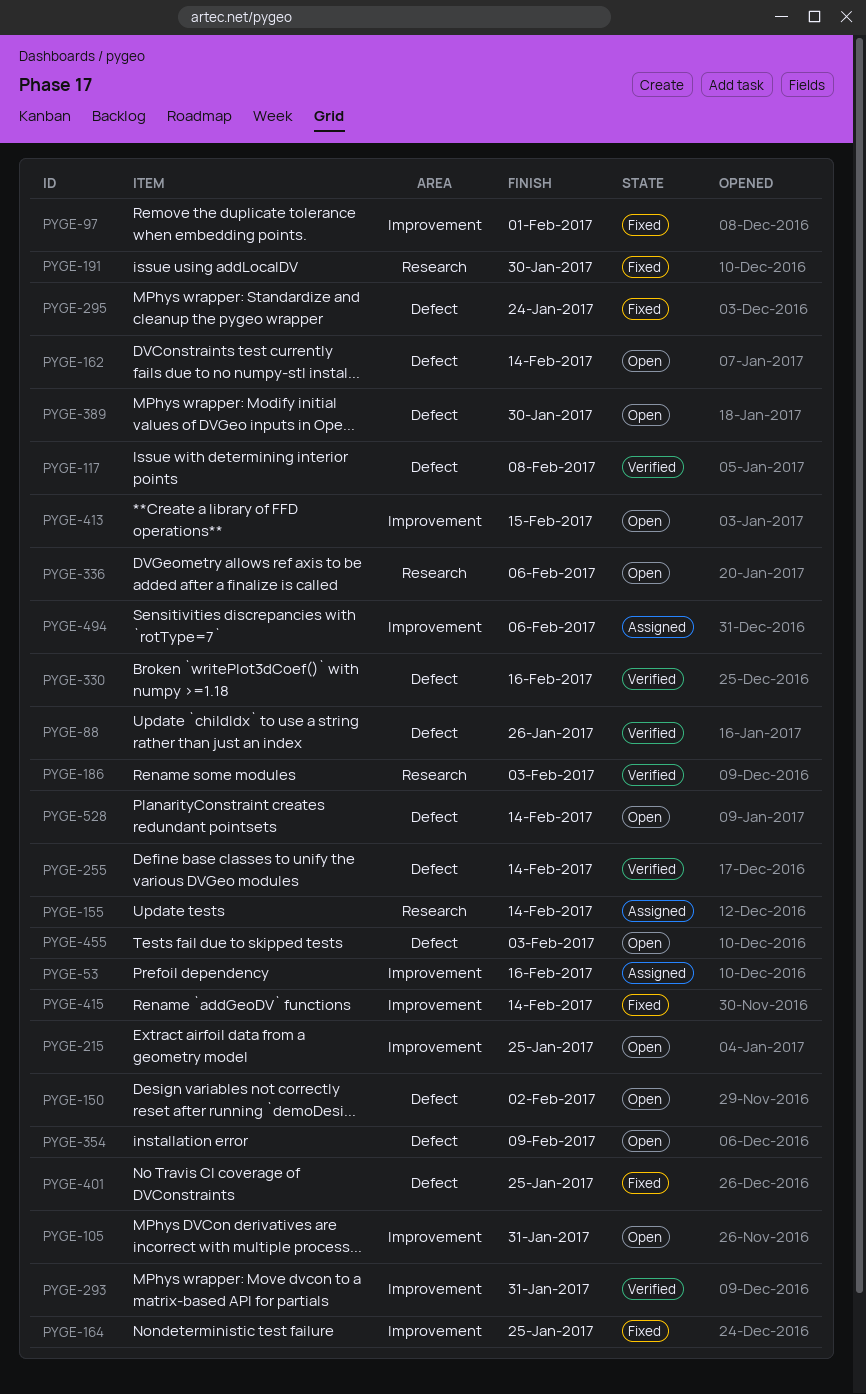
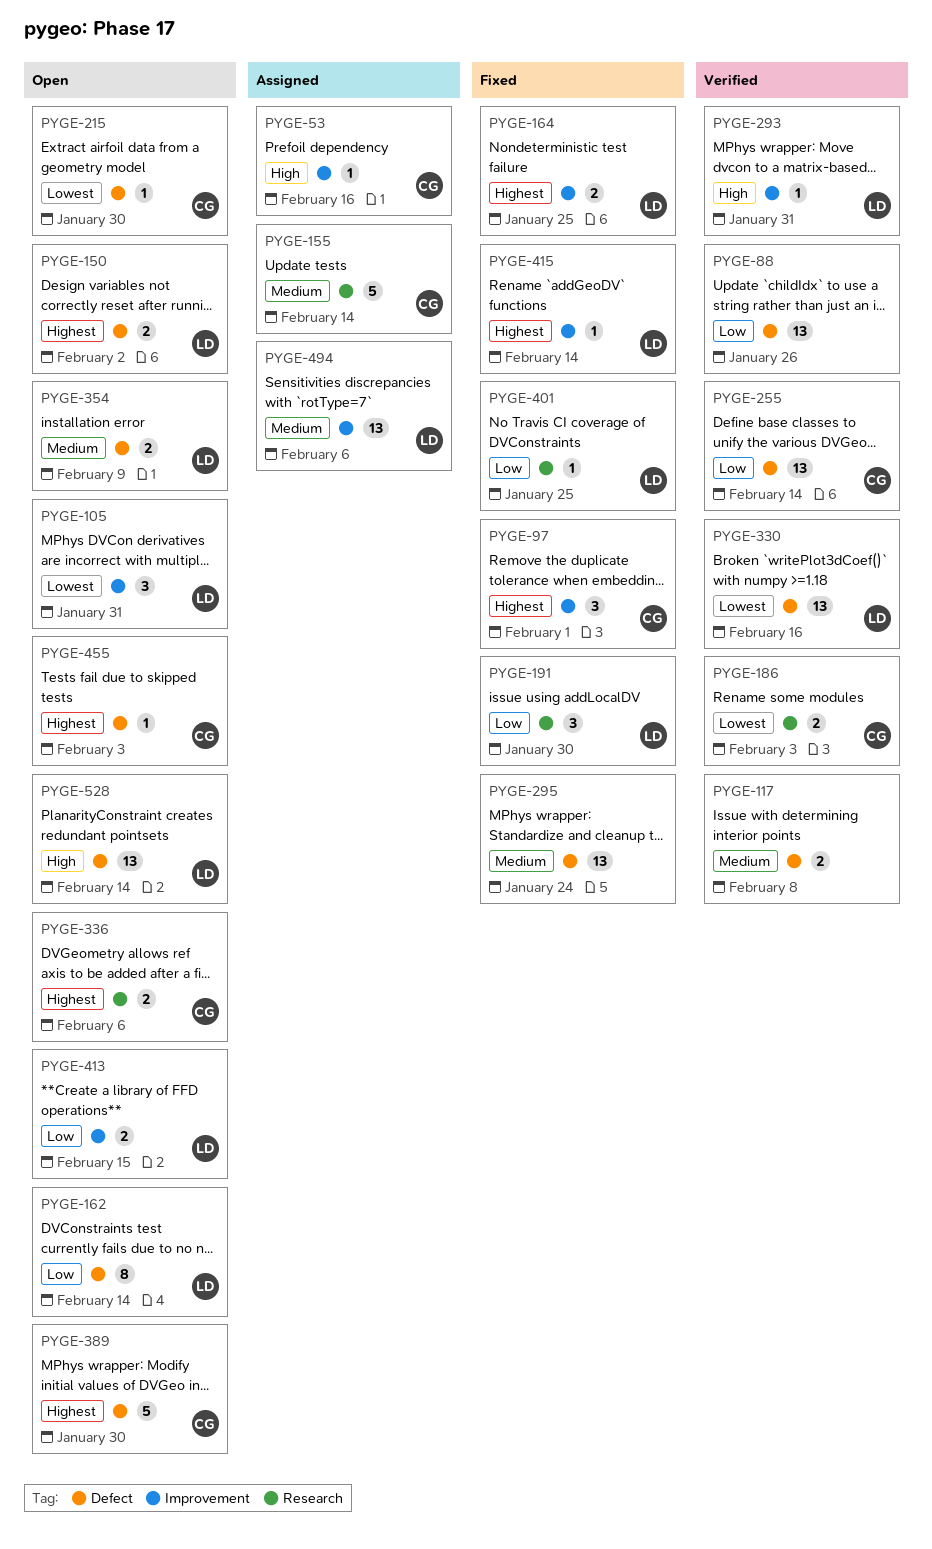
PYGE-215, label: Improvement -> Defect
PYGE-215, due: Jan 25 -> Jan 30
PYGE-401, label: Defect -> Research

